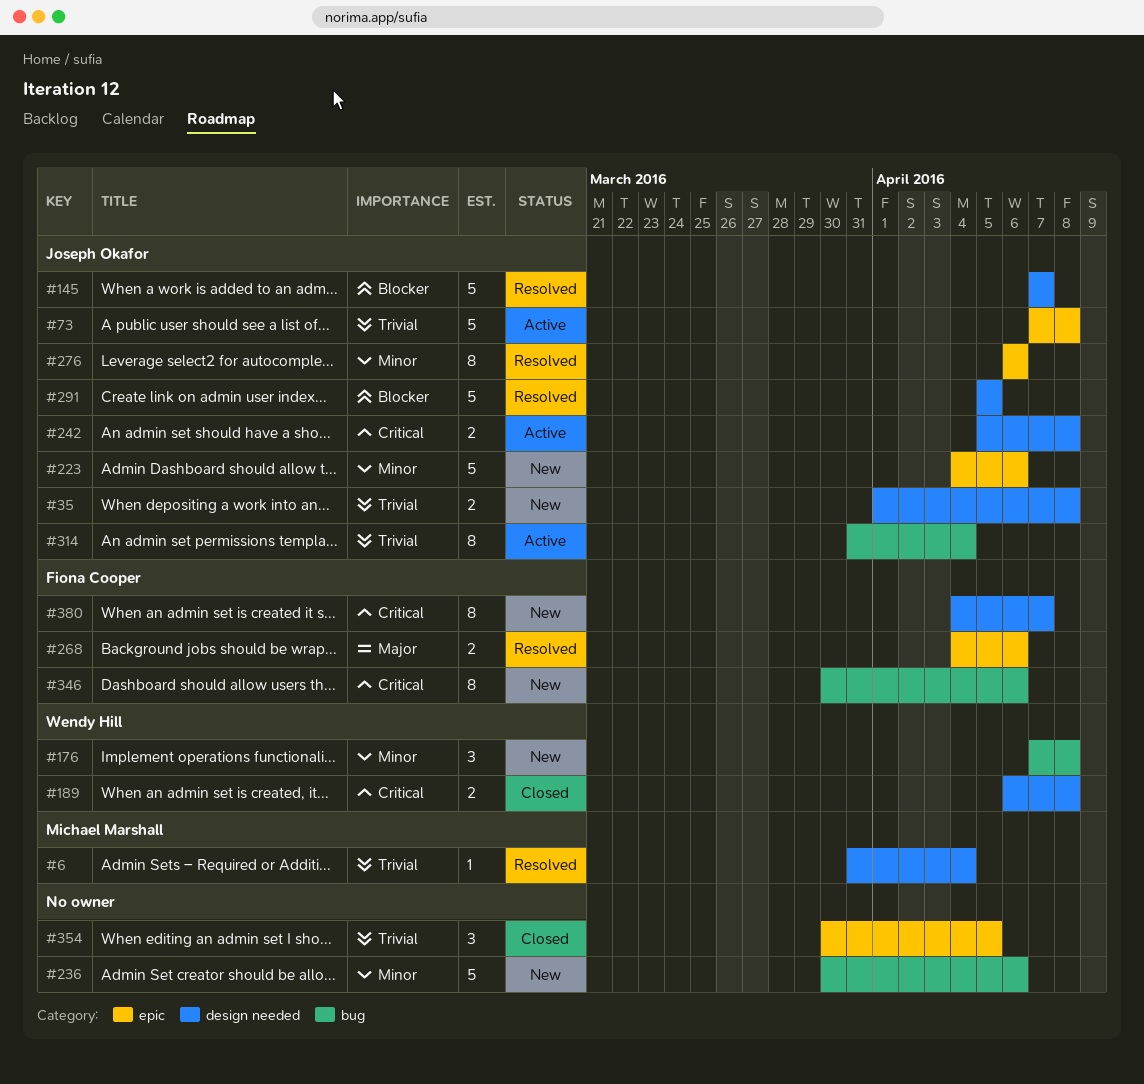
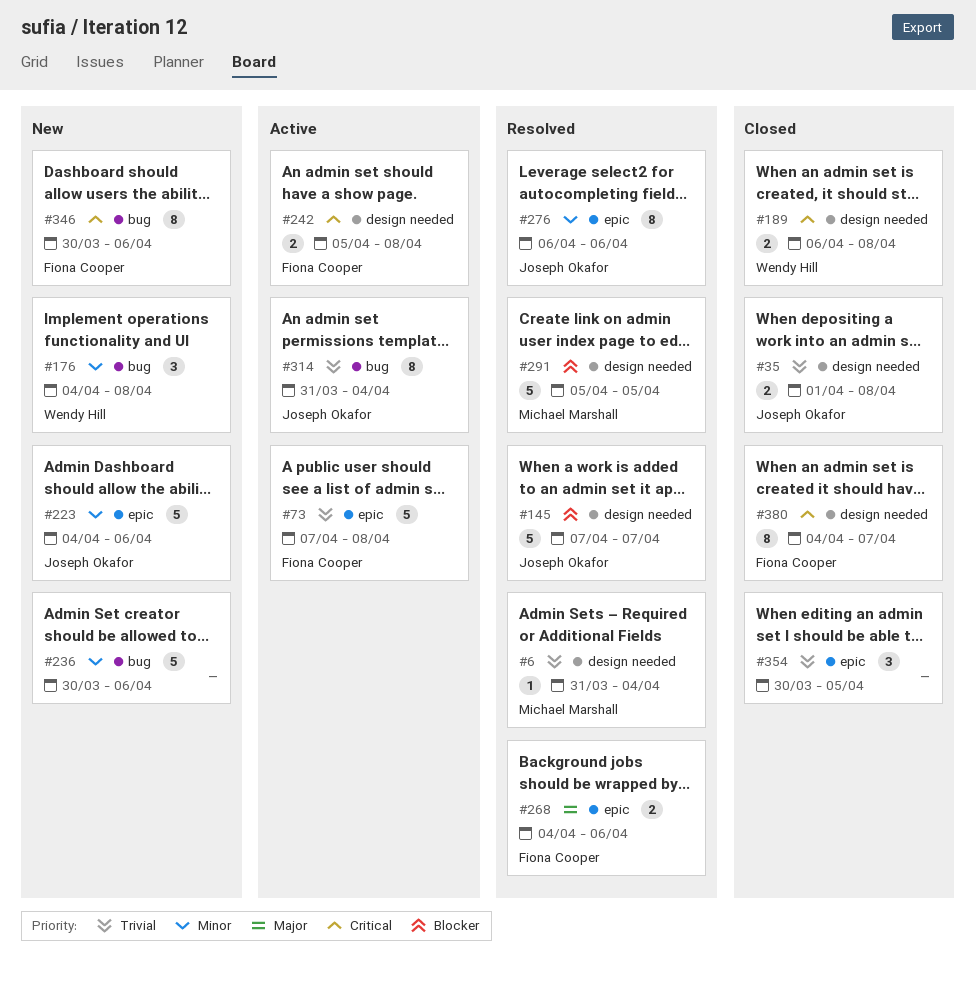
#35, status: New -> Closed
#73, owner: Joseph Okafor -> Fiona Cooper
#176, start: Apr 7 -> Apr 4
#242, owner: Joseph Okafor -> Fiona Cooper
#291, owner: Joseph Okafor -> Michael Marshall
#380, status: New -> Closed

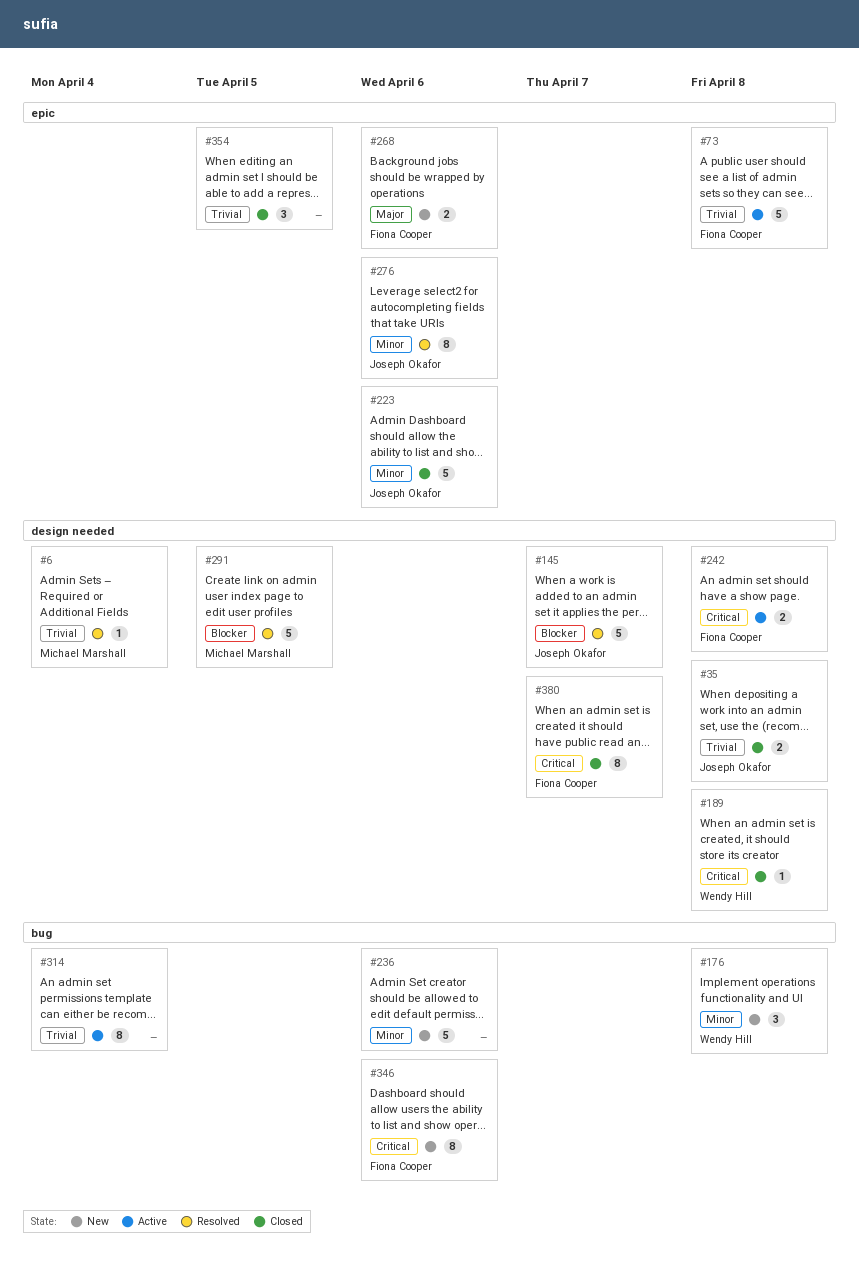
#189, estimate: 2 -> 1
#223, status: New -> Closed
#268, status: Resolved -> New
#314, owner: Joseph Okafor -> none

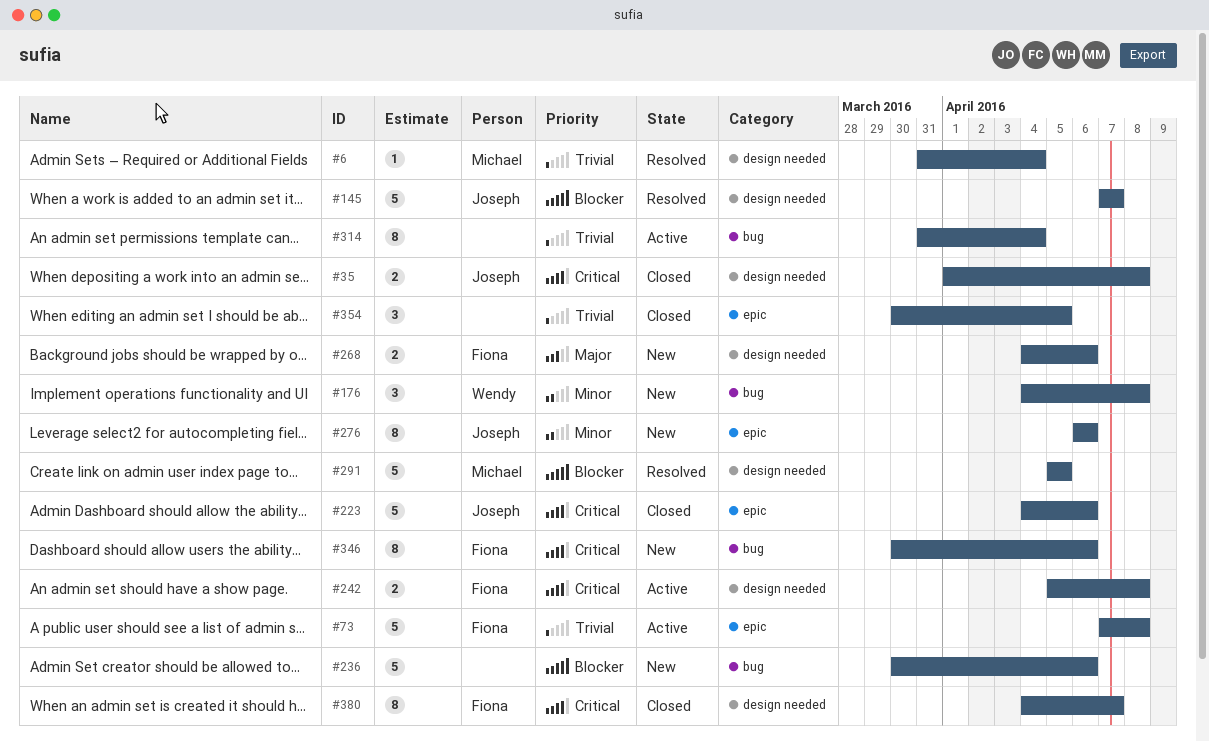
#35, priority: Trivial -> Critical
#189: present -> none
#223, priority: Minor -> Critical
#236, priority: Minor -> Blocker
#268, label: epic -> design needed
#276, status: Resolved -> New

